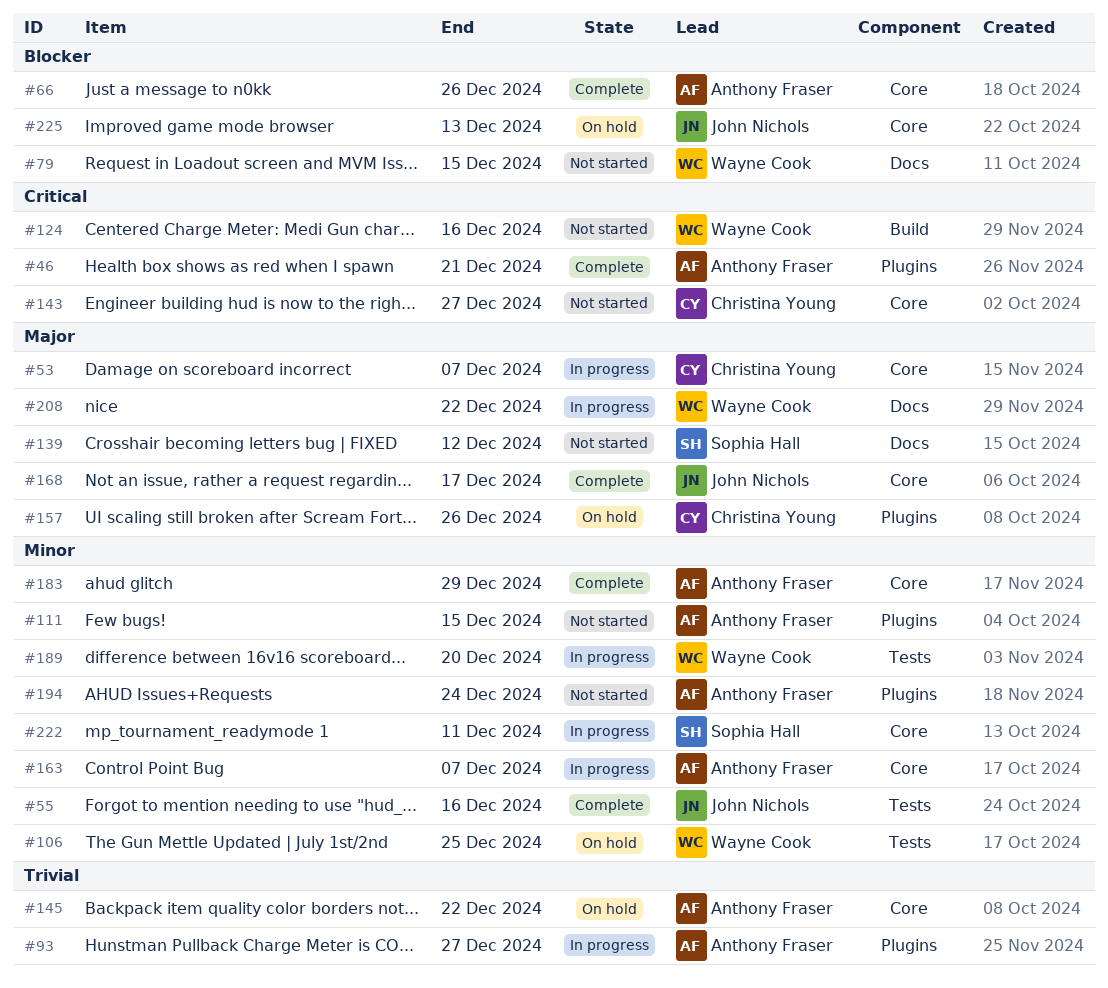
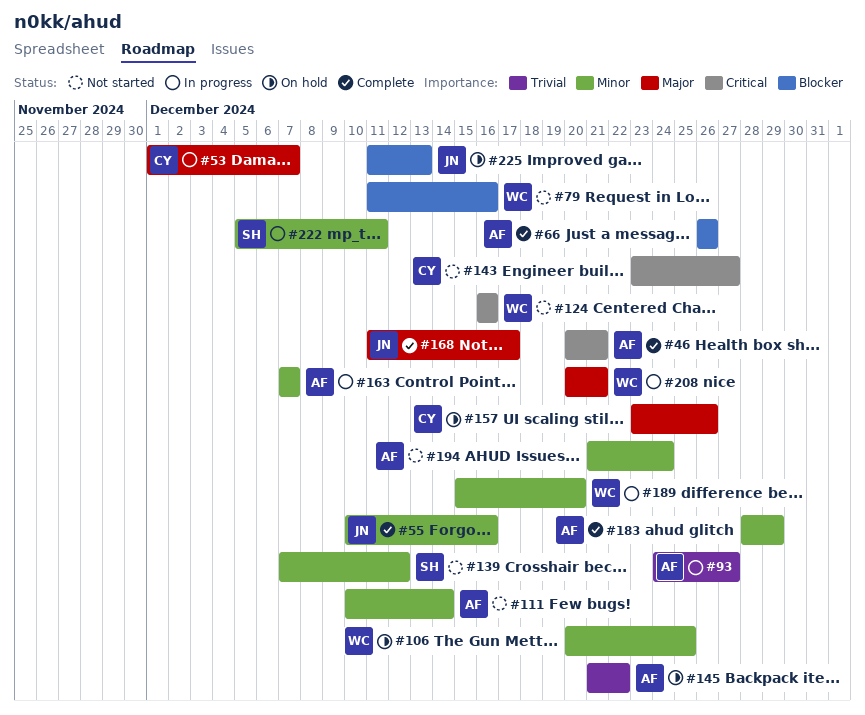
#79, due: Dec 15 -> Dec 16
#111, due: Dec 15 -> Dec 14
#139, priority: Major -> Minor
#208, due: Dec 22 -> Dec 21

